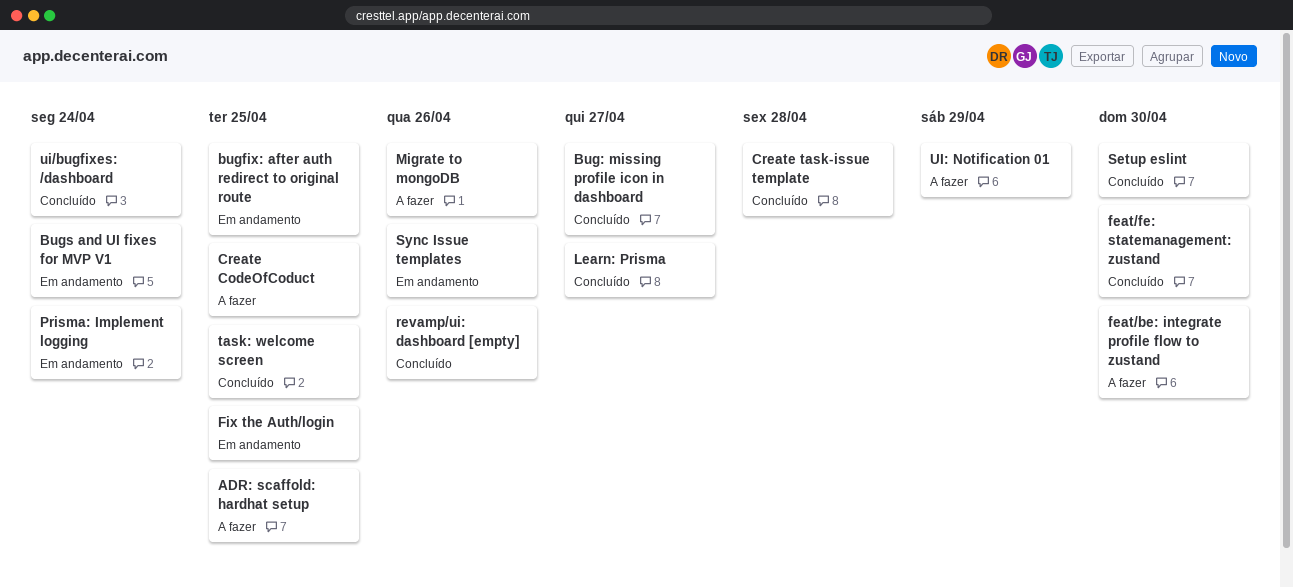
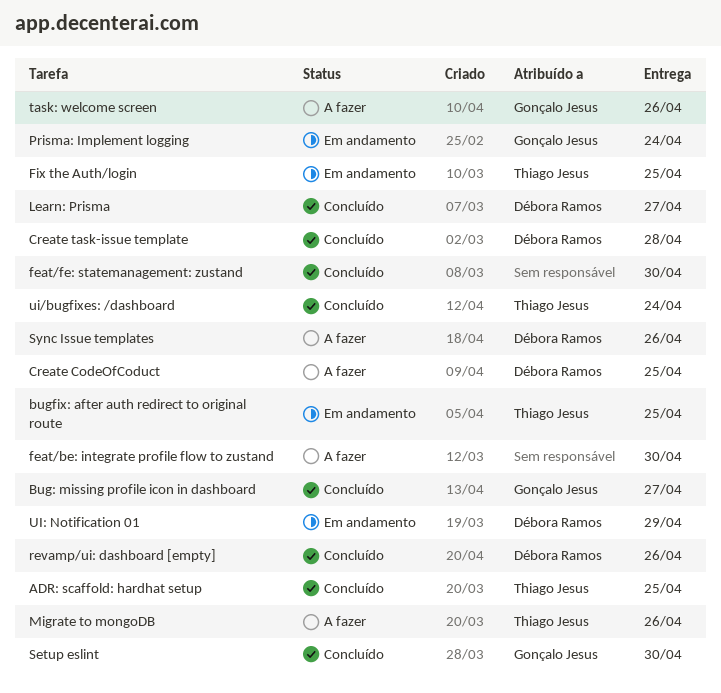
ADR: scaffold: hardhat setup, status: A fazer -> Concluído
Bugs and UI fixes for MVP V1: present -> none
Sync Issue templates, status: Em andamento -> A fazer
task: welcome screen, status: Concluído -> A fazer
task: welcome screen, due: Apr 25 -> Apr 26
UI: Notification 01, status: A fazer -> Em andamento

